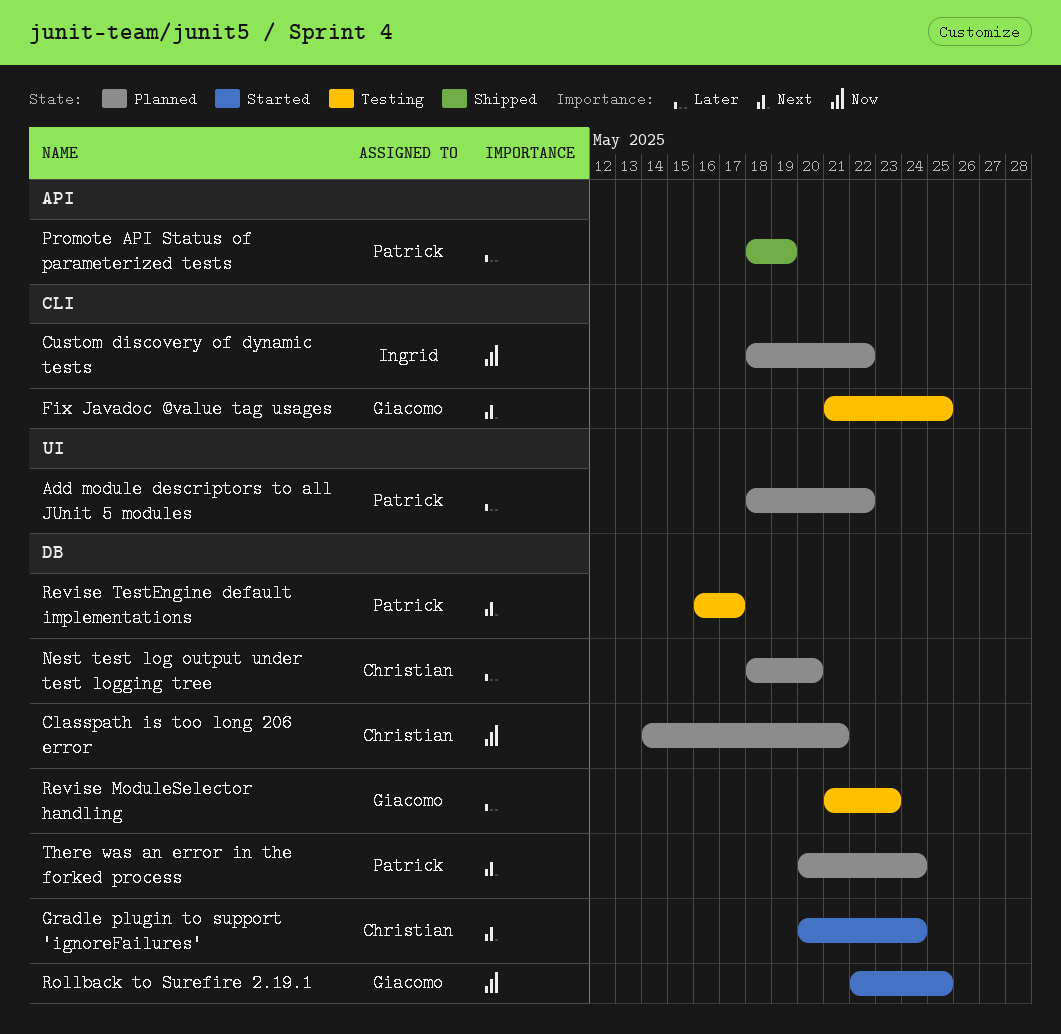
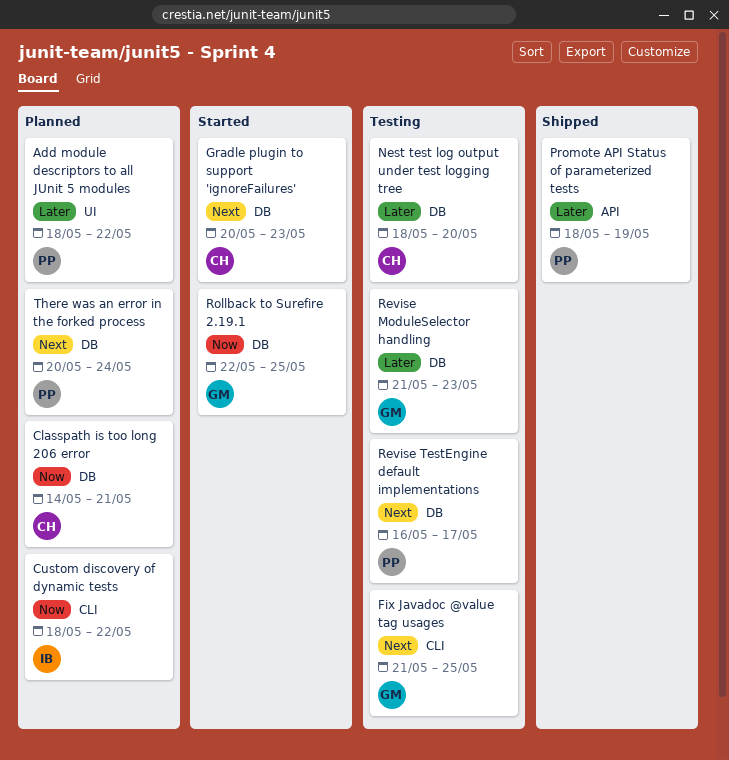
Gradle plugin to support 'ignoreFailures', due: May 24 -> May 23
Nest test log output under test logging tree, status: Planned -> Testing

